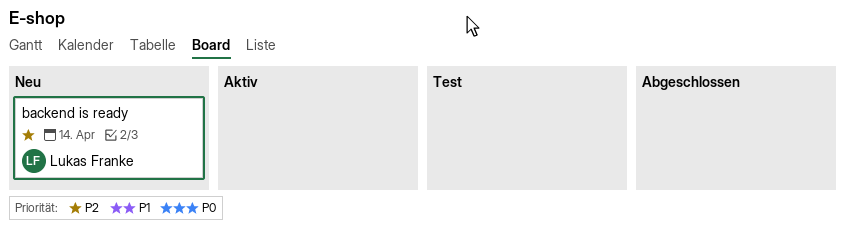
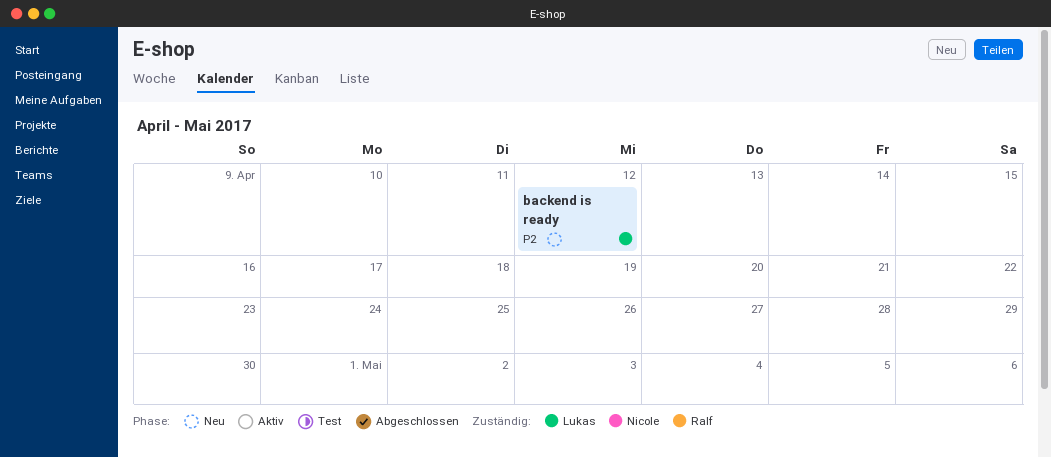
backend is ready, due: Apr 14 -> Apr 12

